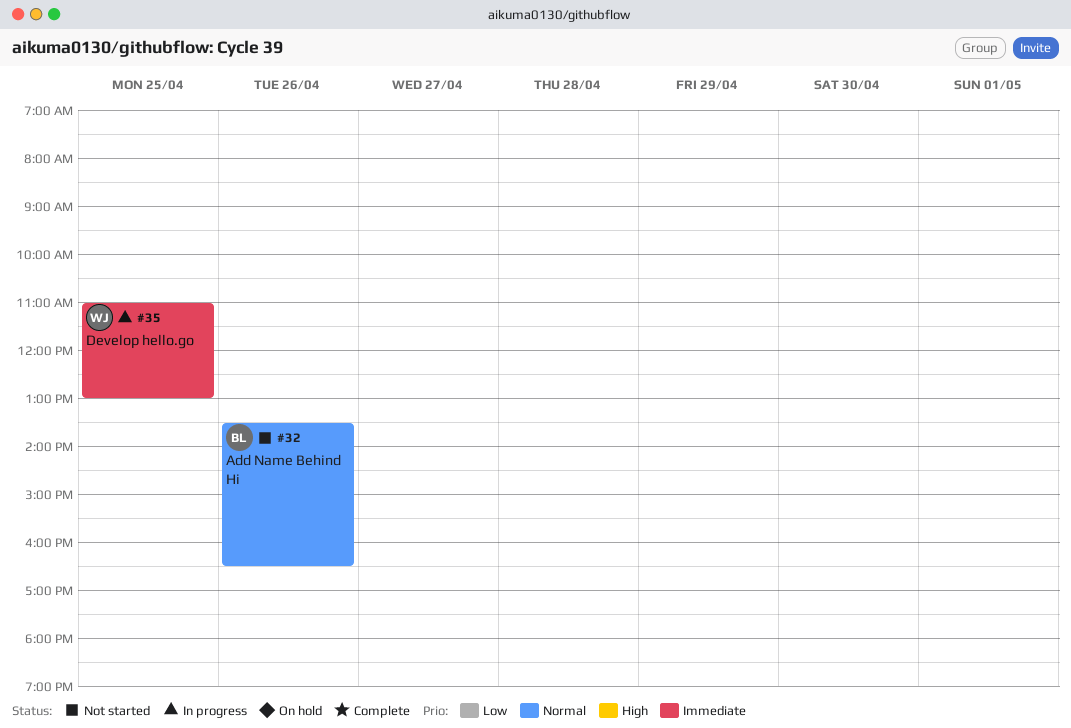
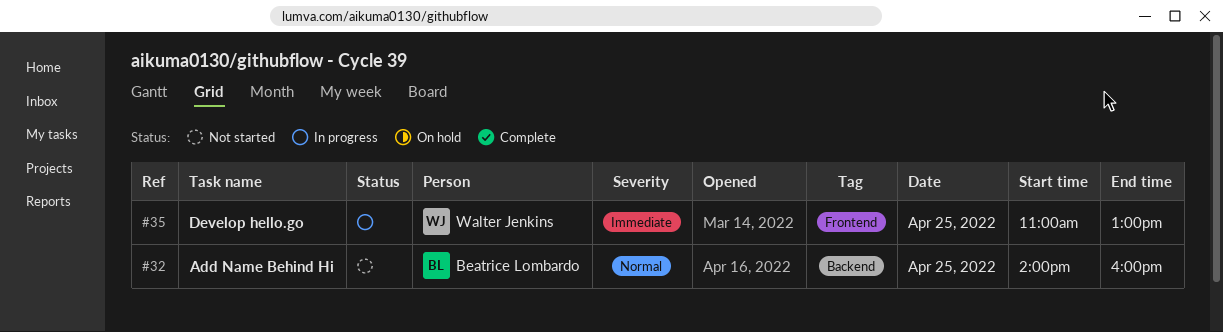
#32, day: Apr 26 -> Apr 25
#32, begins: 13:30 -> 14:00
#32, ends: 16:30 -> 16:00

